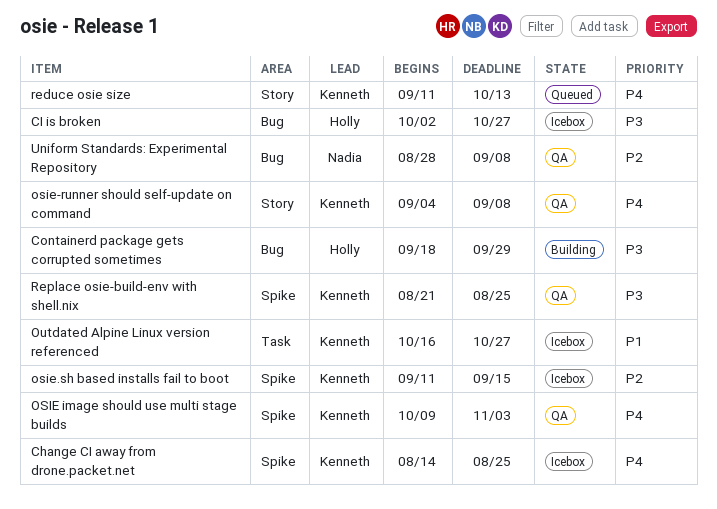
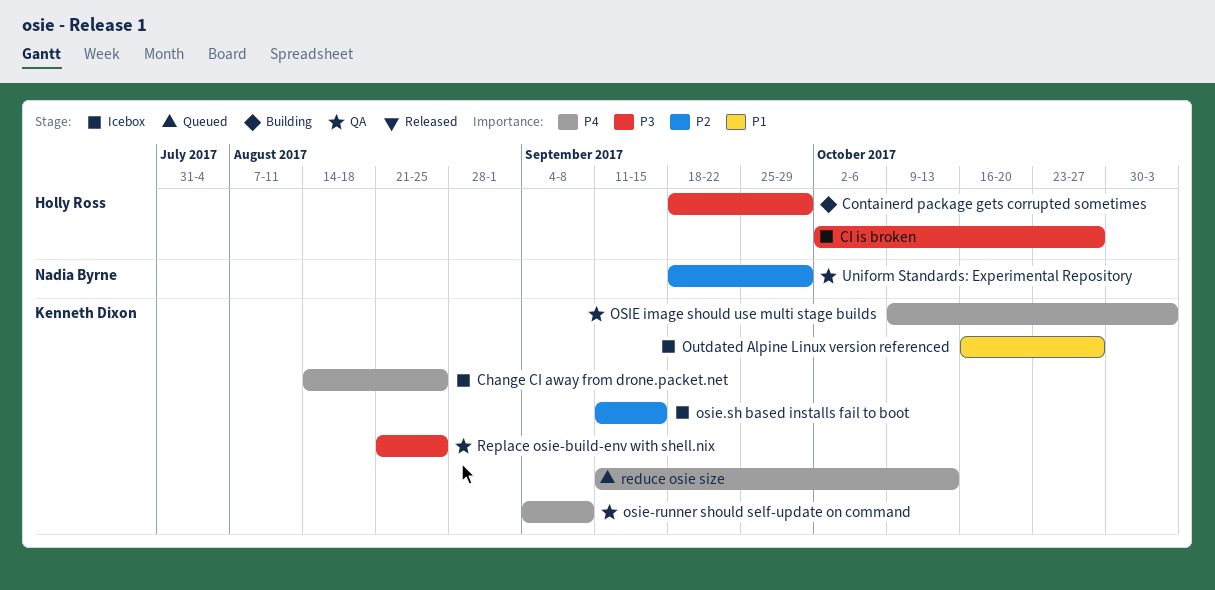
Uniform Standards: Experimental Repository, start: Aug 28 -> Sep 18
Uniform Standards: Experimental Repository, due: Sep 8 -> Sep 29

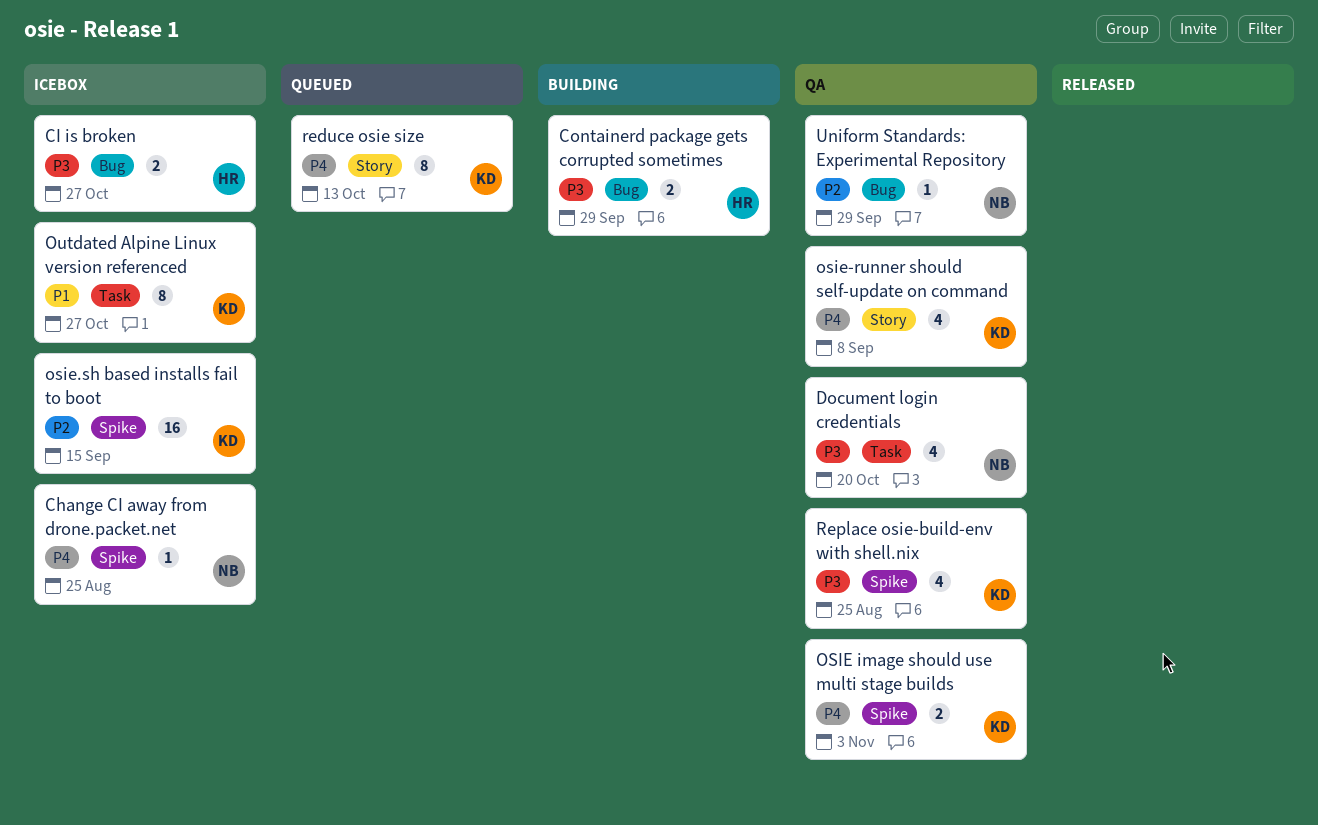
Change CI away from drone.packet.net, owner: Kenneth Dixon -> Nadia Byrne
Document login credentials: none -> present

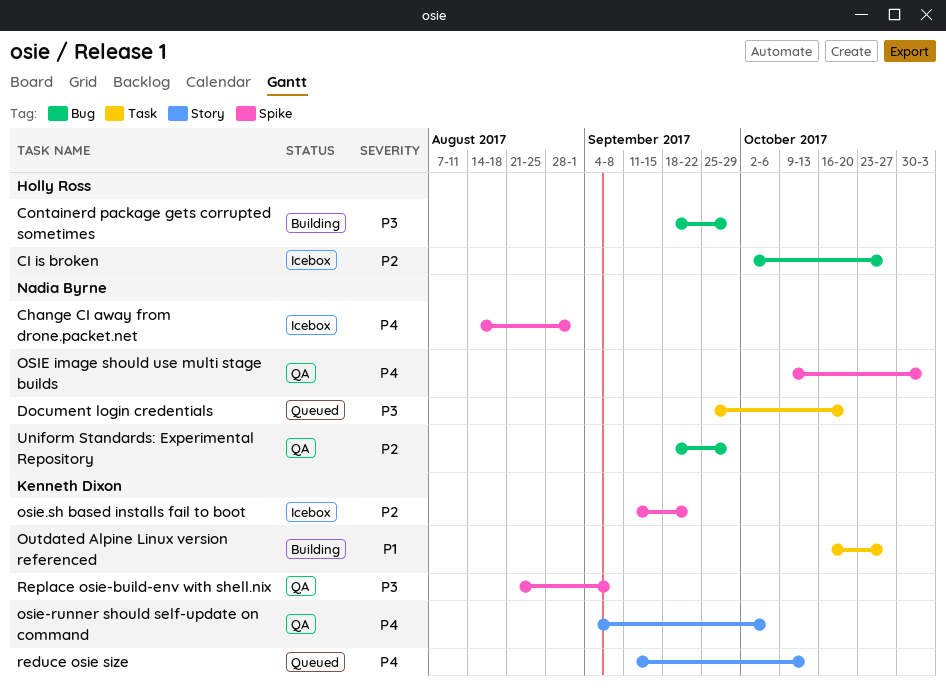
Change CI away from drone.packet.net, due: Aug 25 -> Sep 1
CI is broken, priority: P3 -> P2
Document login credentials, status: QA -> Queued
OSIE image should use multi stage builds, owner: Kenneth Dixon -> Nadia Byrne
osie-runner should self-update on command, due: Sep 8 -> Oct 6
osie.sh based installs fail to boot, due: Sep 15 -> Sep 22
Outdated Alpine Linux version referenced, status: Icebox -> Building
Replace osie-build-env with shell.nix, due: Aug 25 -> Sep 8

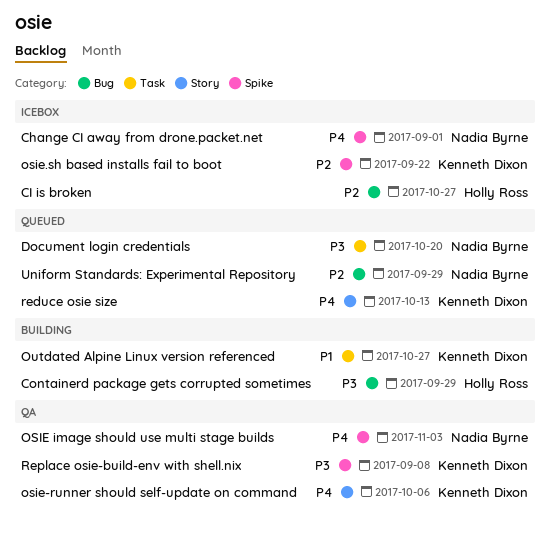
Uniform Standards: Experimental Repository, status: QA -> Queued

